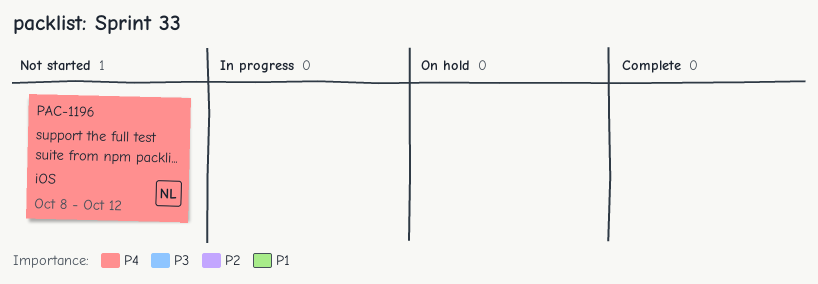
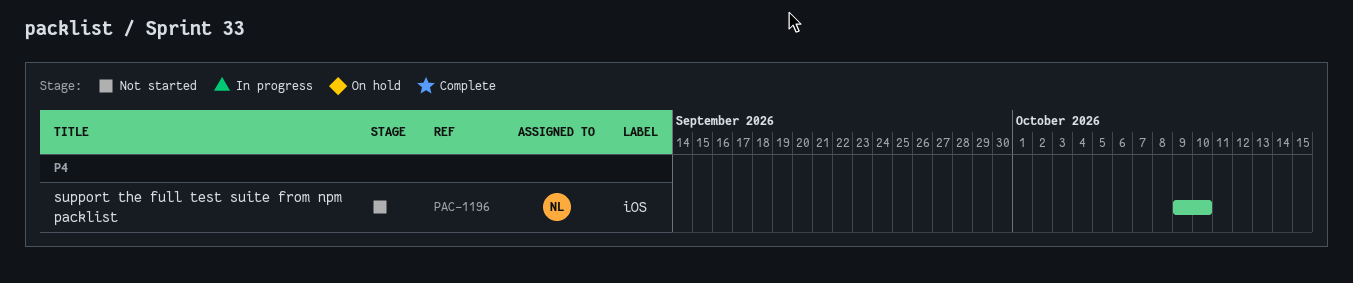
PAC-1196, start: Oct 8 -> Oct 9
PAC-1196, due: Oct 12 -> Oct 10

